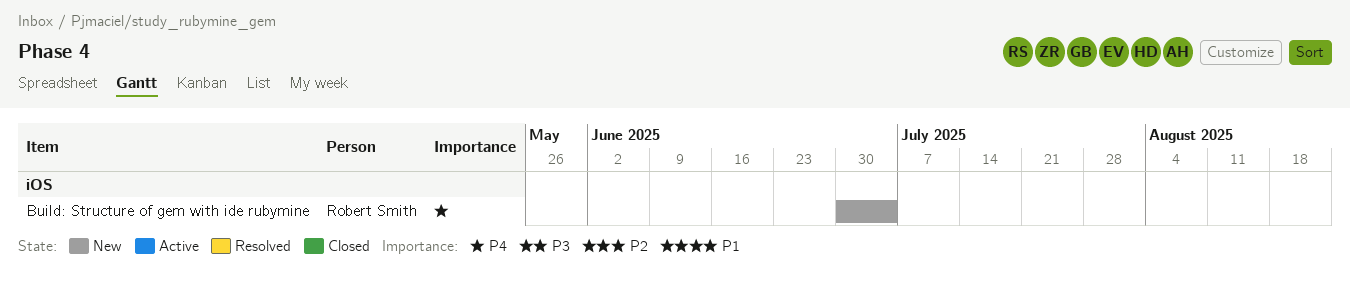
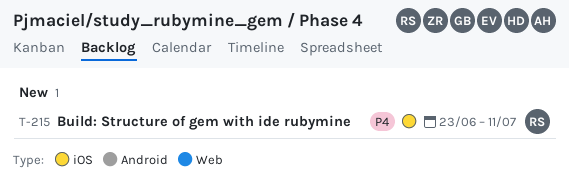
Build: Structure of gem with ide rubymine, start: Jun 30 -> Jun 23
Build: Structure of gem with ide rubymine, due: Jul 4 -> Jul 11

